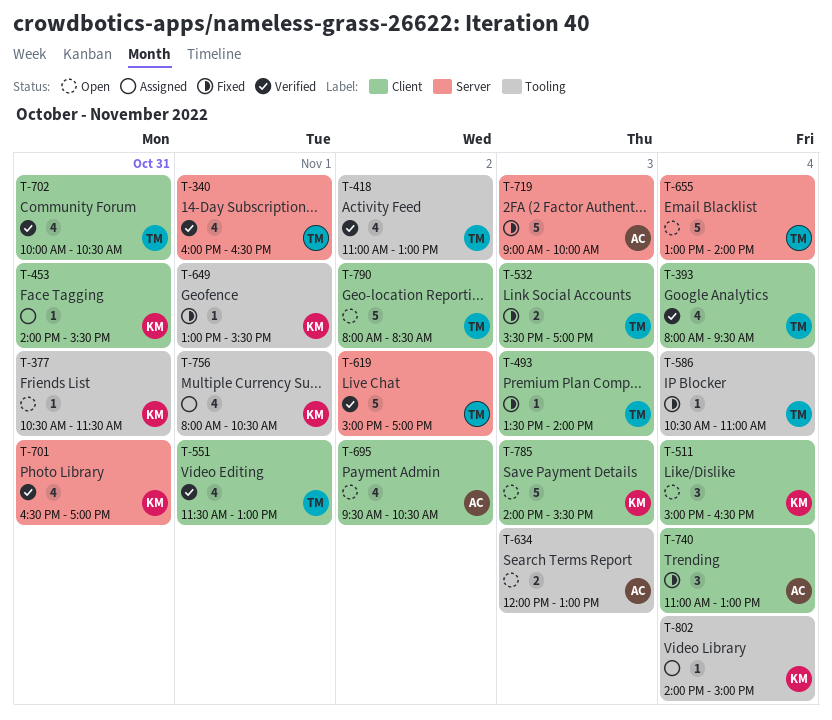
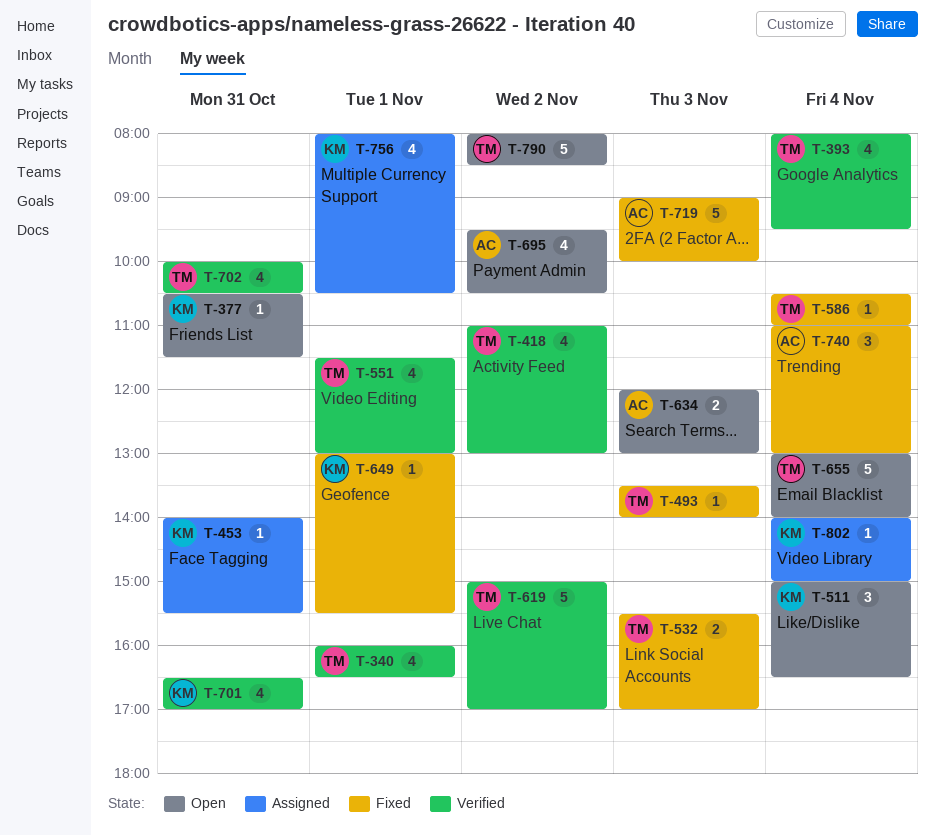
T-785: present -> none

